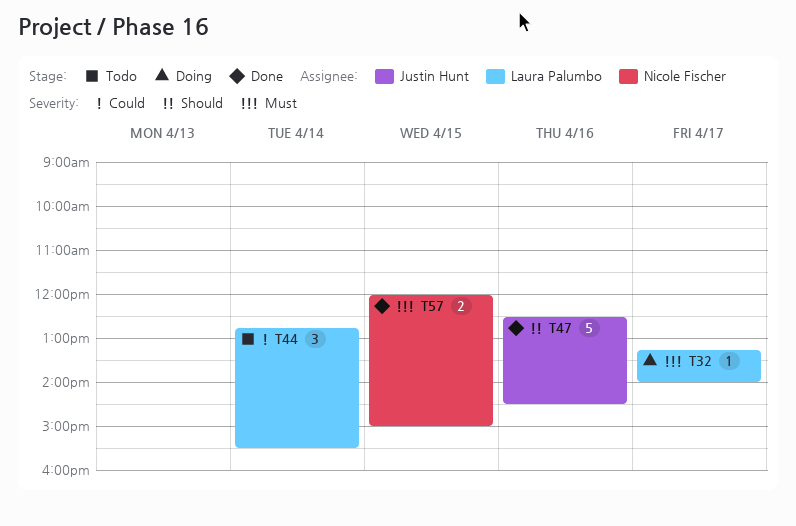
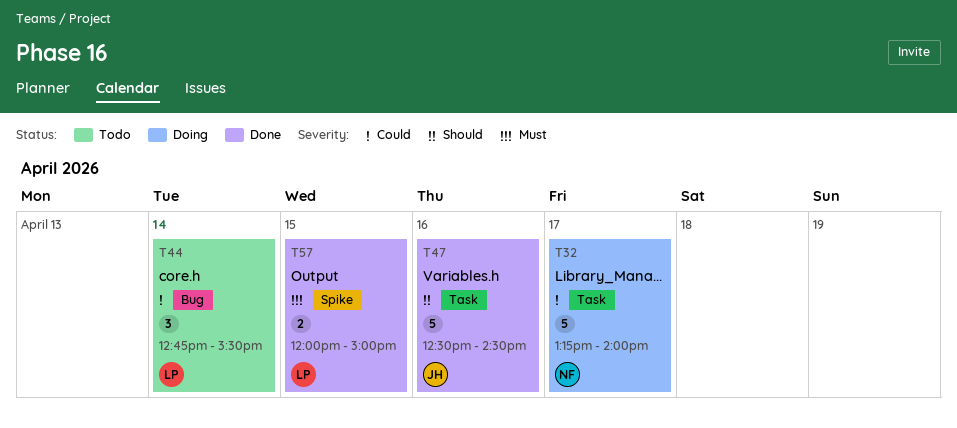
T32, owner: Laura Palumbo -> Nicole Fischer
T32, priority: Must -> Could
T32, estimate: 1 -> 5
T57, owner: Nicole Fischer -> Laura Palumbo

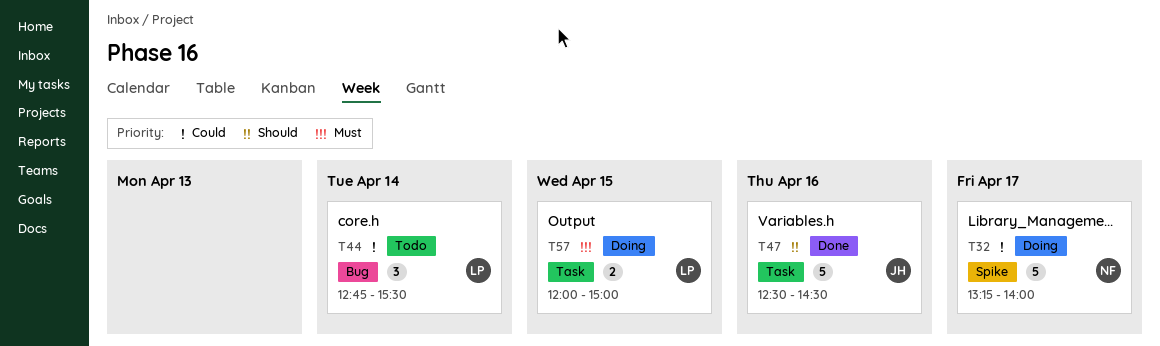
T32, label: Task -> Spike
T57, status: Done -> Doing
T57, label: Spike -> Task

